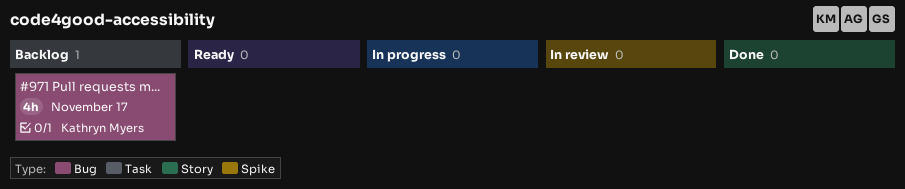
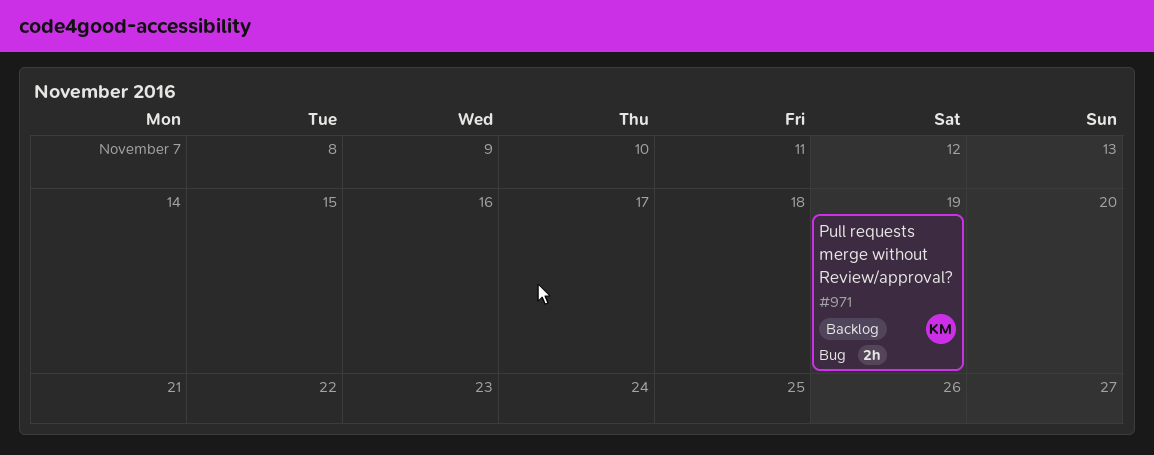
#971, estimate: 4h -> 2h
#971, due: Nov 17 -> Nov 19

